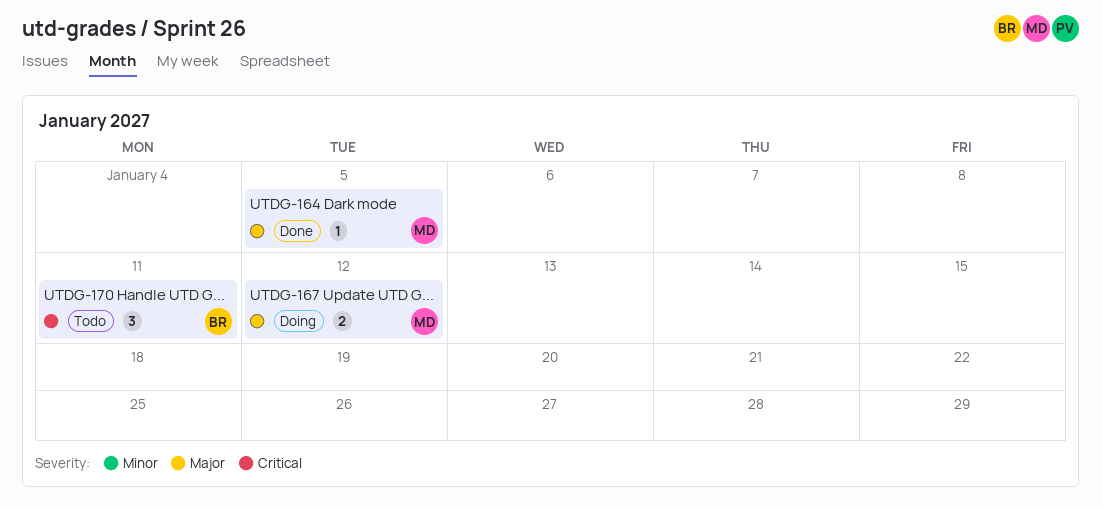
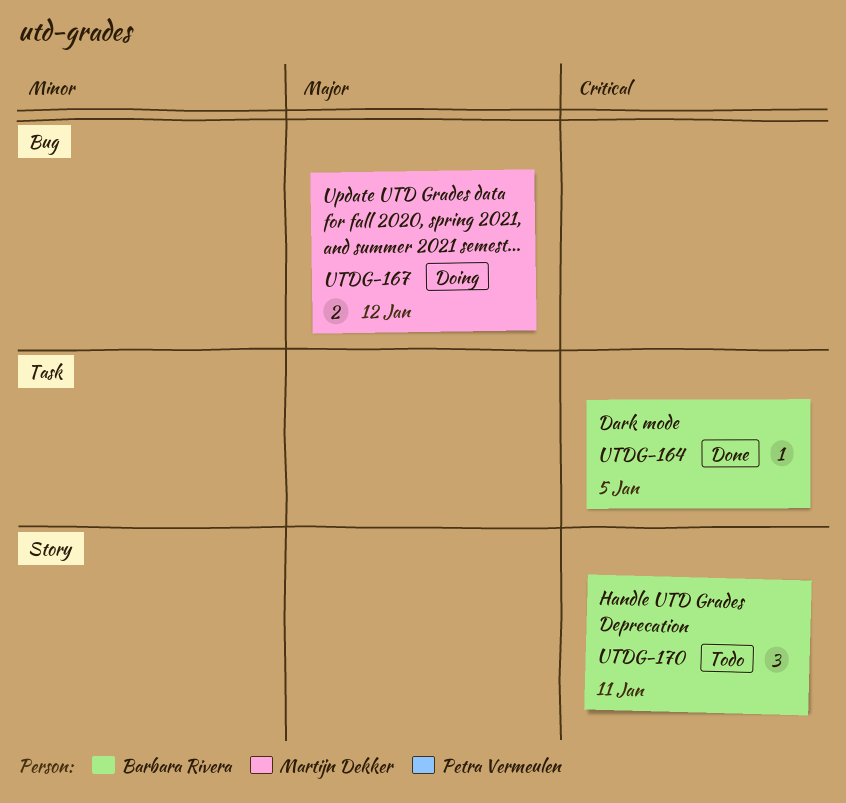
UTDG-164, owner: Martijn Dekker -> Barbara Rivera
UTDG-164, priority: Major -> Critical

